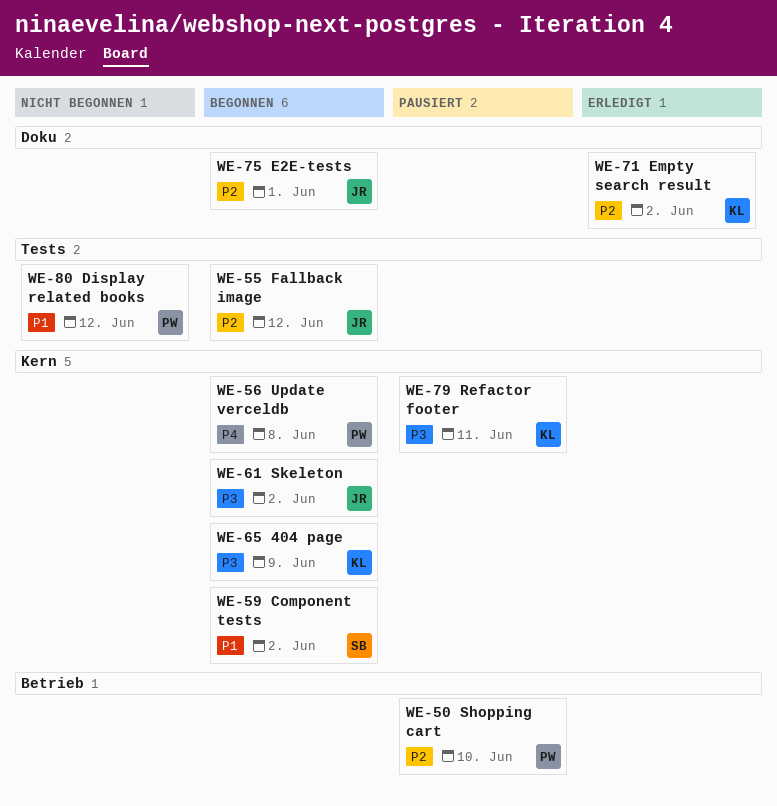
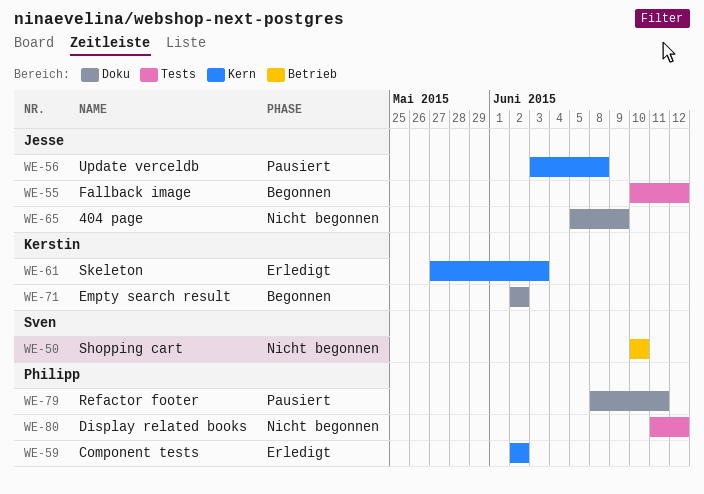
WE-50, status: Pausiert -> Nicht begonnen
WE-50, owner: Philipp -> Sven
WE-56, status: Begonnen -> Pausiert
WE-56, owner: Philipp -> Jesse
WE-59, status: Begonnen -> Erledigt
WE-59, owner: Sven -> Philipp
WE-61, status: Begonnen -> Erledigt
WE-61, owner: Jesse -> Kerstin
WE-61, due: Jun 2 -> Jun 3
WE-65, status: Begonnen -> Nicht begonnen
WE-65, owner: Kerstin -> Jesse
WE-65, label: Kern -> Doku
WE-71, status: Erledigt -> Begonnen
WE-75: present -> none
WE-79, owner: Kerstin -> Philipp
WE-79, label: Kern -> Doku

